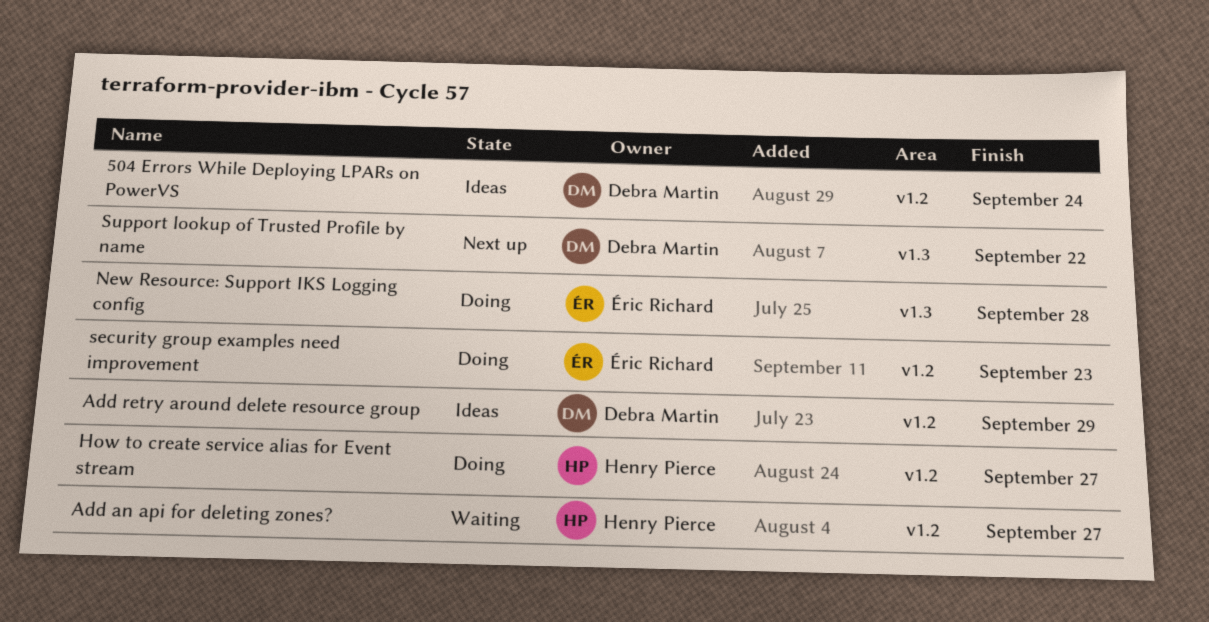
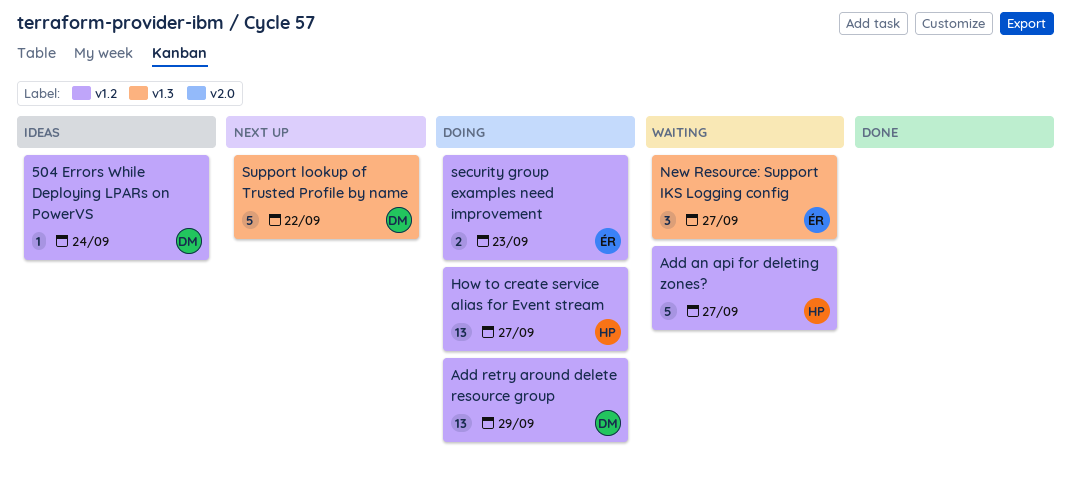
Add retry around delete resource group, status: Ideas -> Doing
New Resource: Support IKS Logging config, status: Doing -> Waiting
New Resource: Support IKS Logging config, due: Sep 28 -> Sep 27

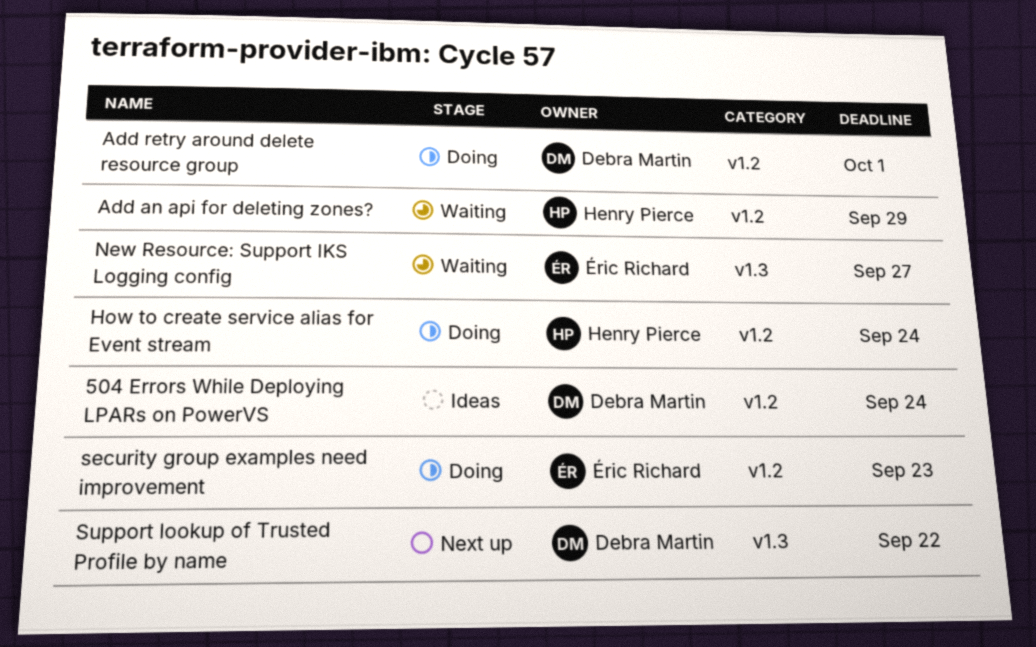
Add an api for deleting zones?, due: Sep 27 -> Sep 29
Add retry around delete resource group, due: Sep 29 -> Oct 1
How to create service alias for Event stream, due: Sep 27 -> Sep 24

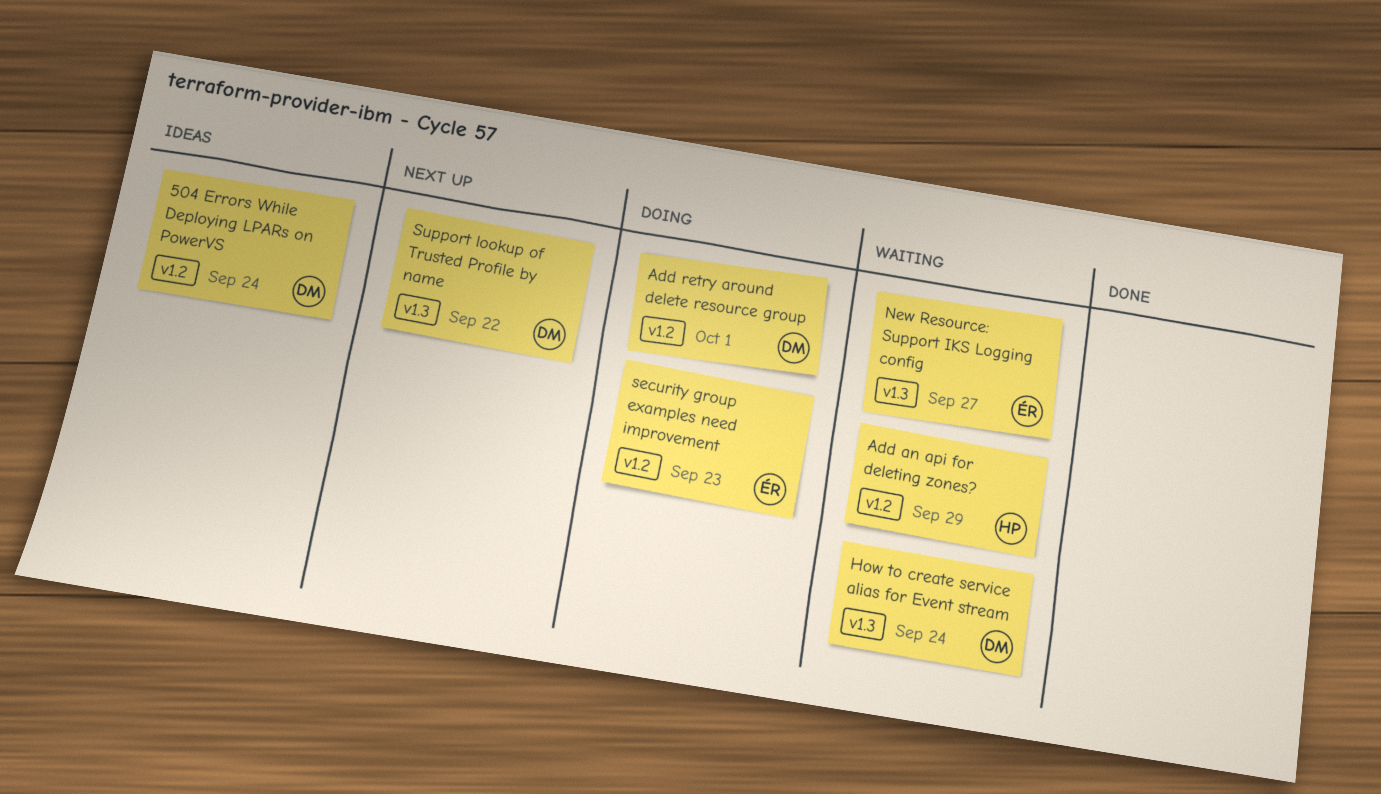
How to create service alias for Event stream, status: Doing -> Waiting
How to create service alias for Event stream, owner: Henry Pierce -> Debra Martin
How to create service alias for Event stream, label: v1.2 -> v1.3

